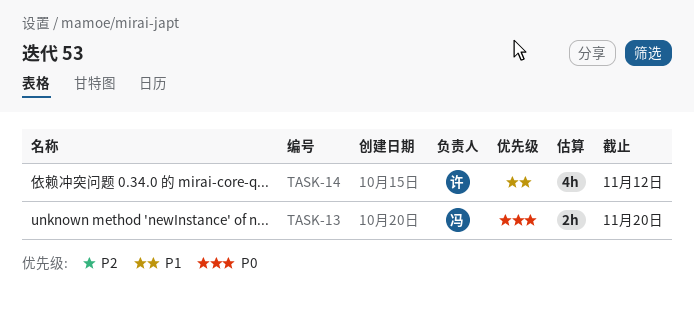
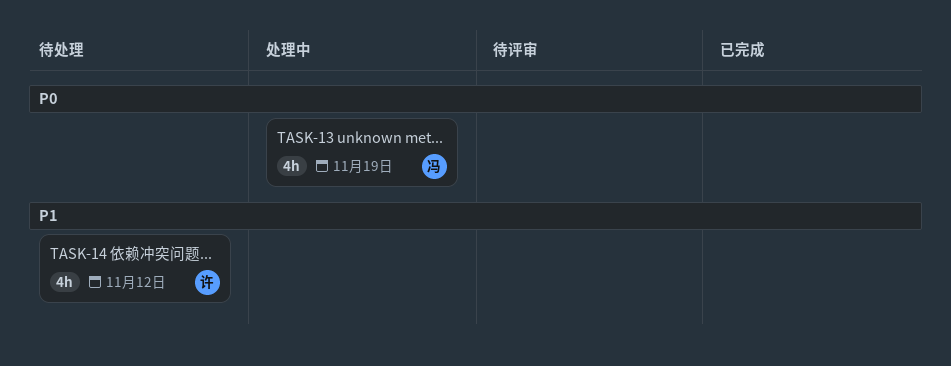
TASK-13, estimate: 2h -> 4h
TASK-13, due: Nov 20 -> Nov 19

